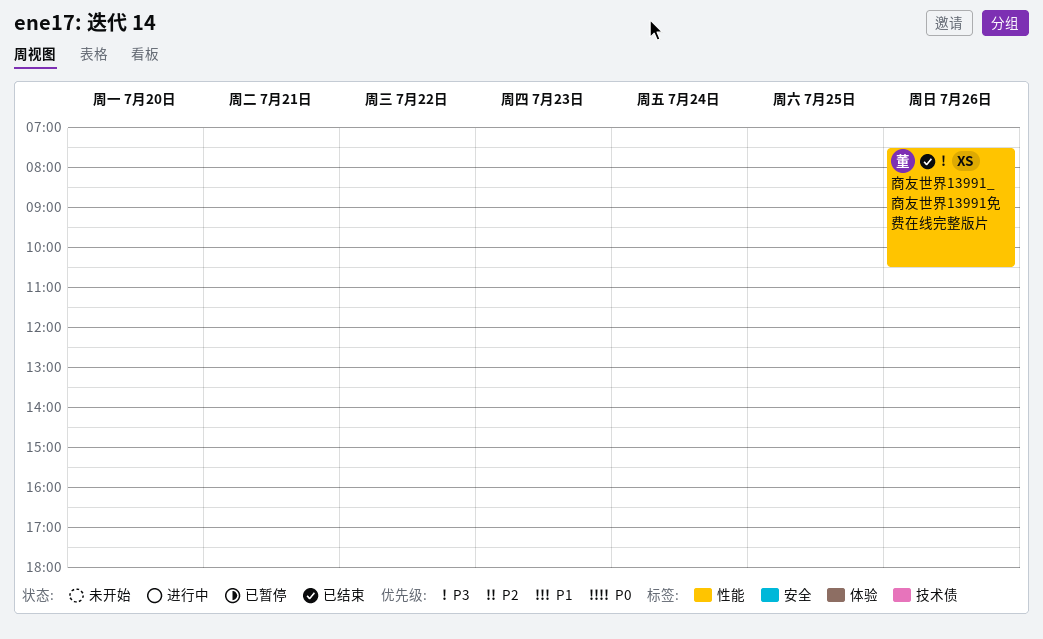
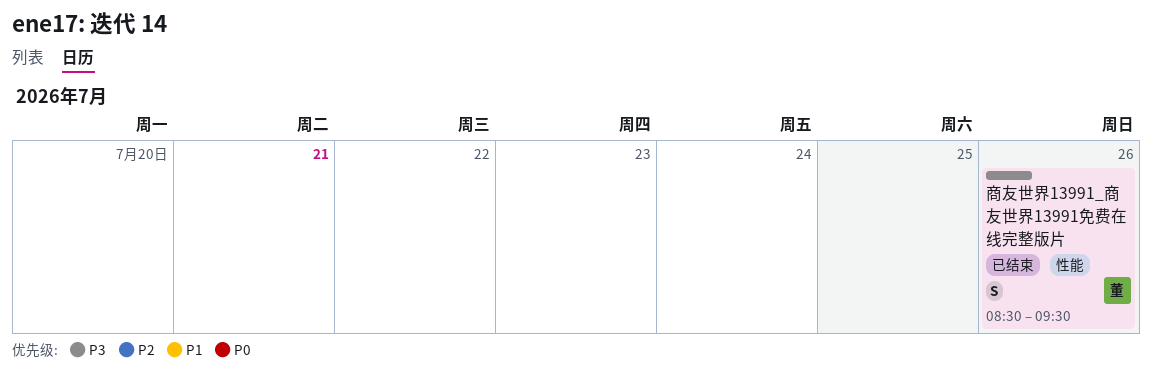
商友世界13991_商友世界13991免费在线完整版片, estimate: XS -> S
商友世界13991_商友世界13991免费在线完整版片, begins: 07:30 -> 08:30
商友世界13991_商友世界13991免费在线完整版片, ends: 10:30 -> 09:30

